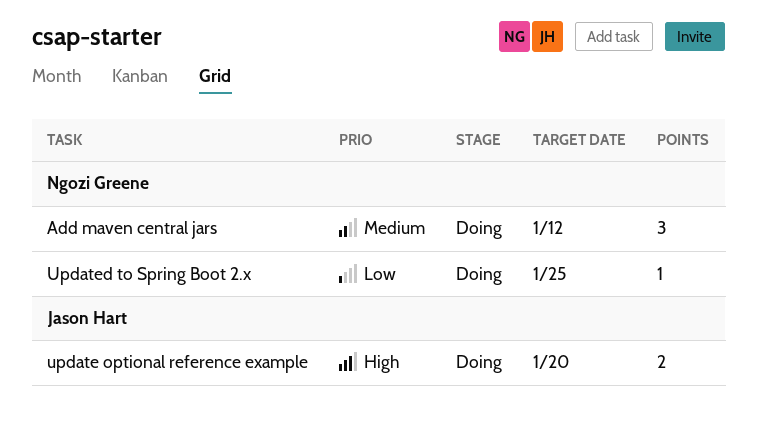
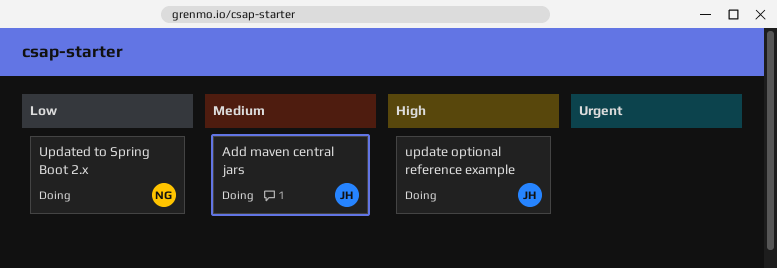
Add maven central jars, owner: Ngozi Greene -> Jason Hart

